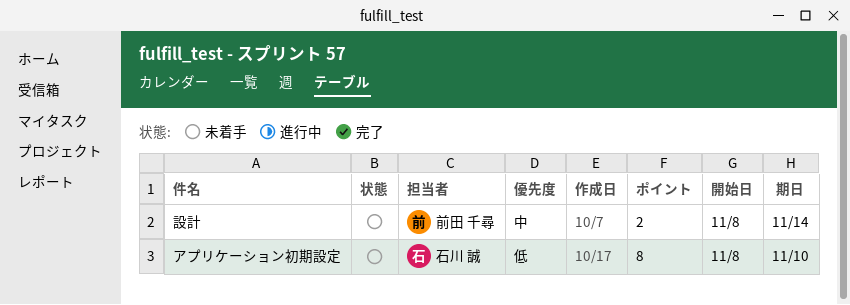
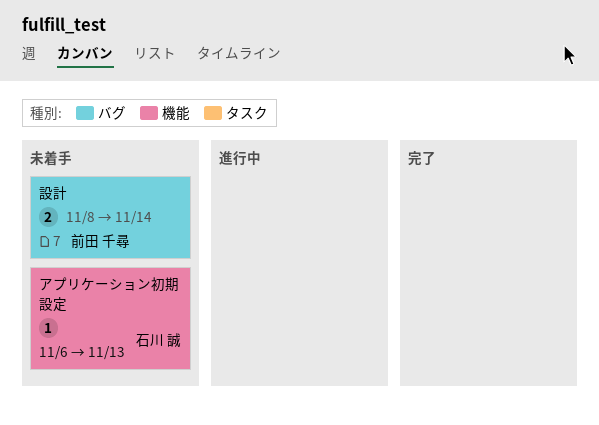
アプリケーション初期設定, estimate: 8 -> 1
アプリケーション初期設定, start: Nov 8 -> Nov 6
アプリケーション初期設定, due: Nov 10 -> Nov 13

